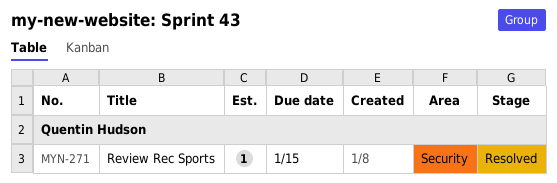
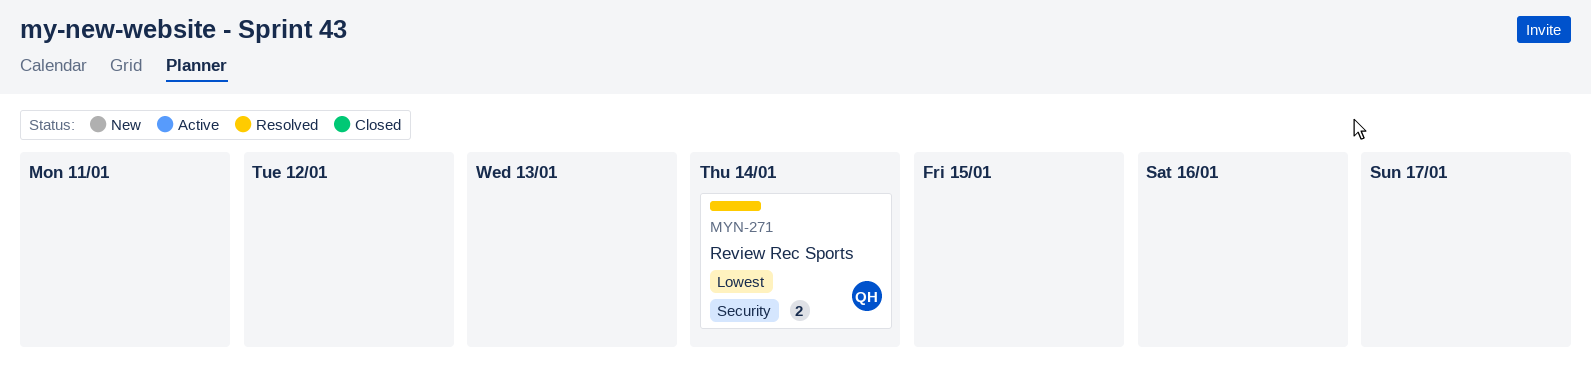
MYN-271, estimate: 1 -> 2
MYN-271, due: Jan 15 -> Jan 14

